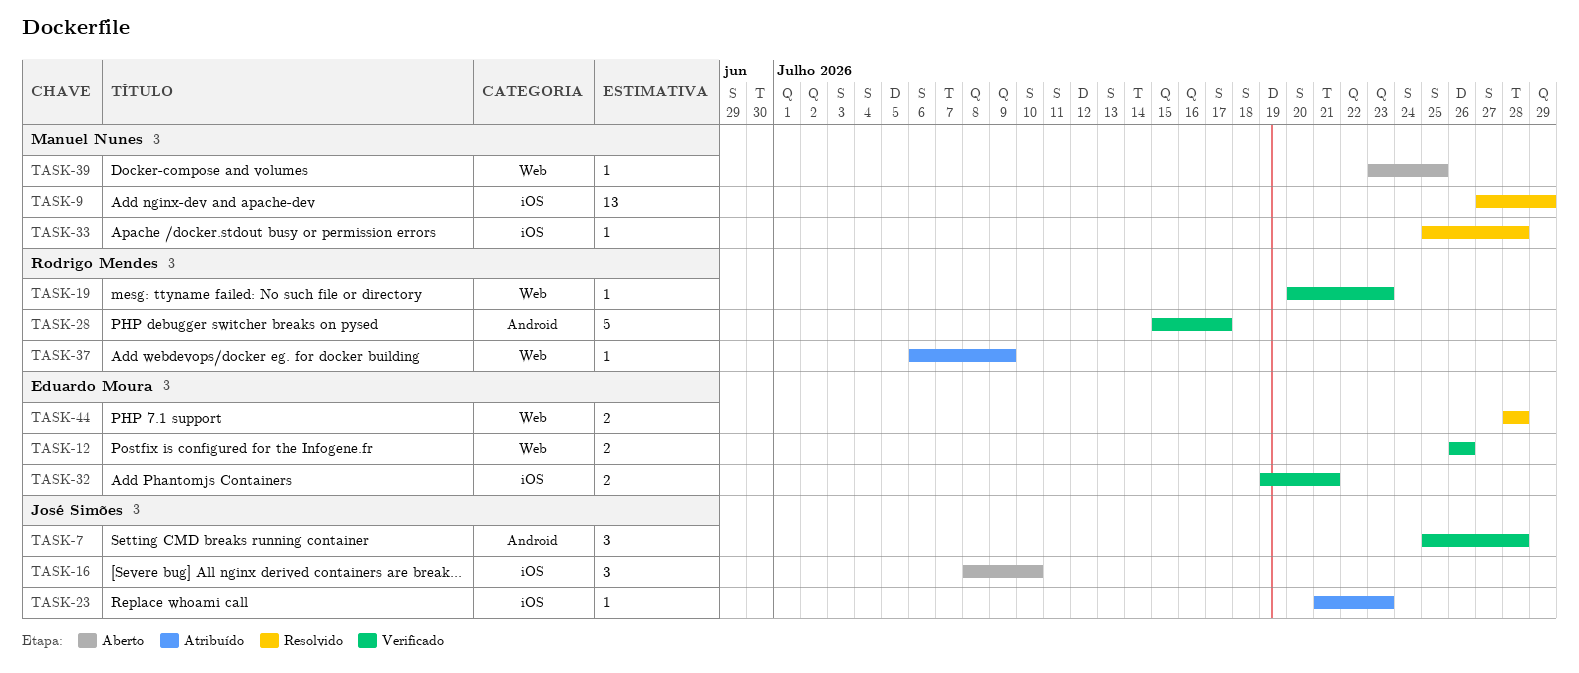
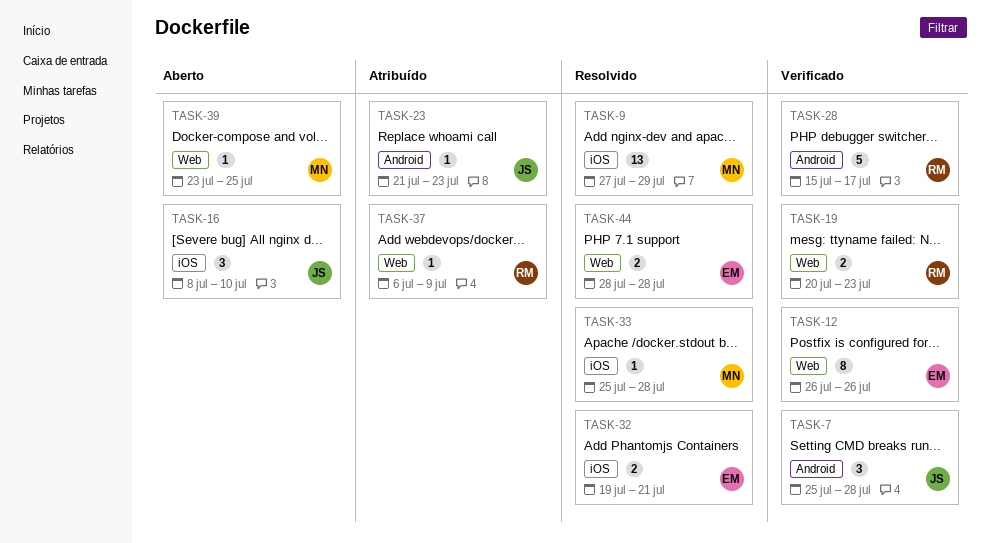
TASK-12, estimate: 2 -> 8
TASK-19, estimate: 1 -> 2
TASK-23, label: iOS -> Android
TASK-32, status: Verificado -> Resolvido

